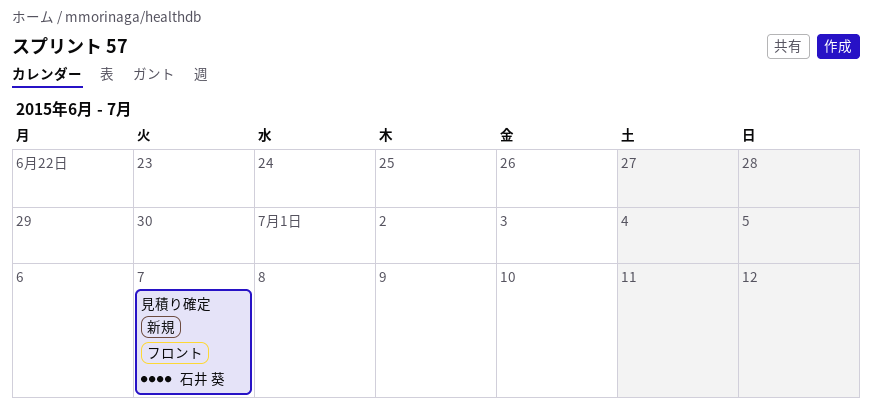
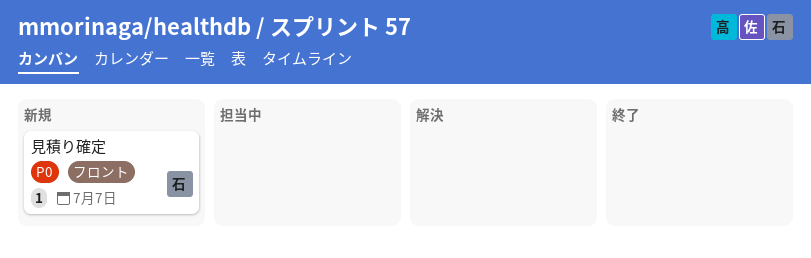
見積り確定, estimate: 4 -> 1

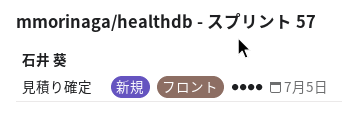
見積り確定, estimate: 1 -> 4
見積り確定, due: Jul 7 -> Jul 5

